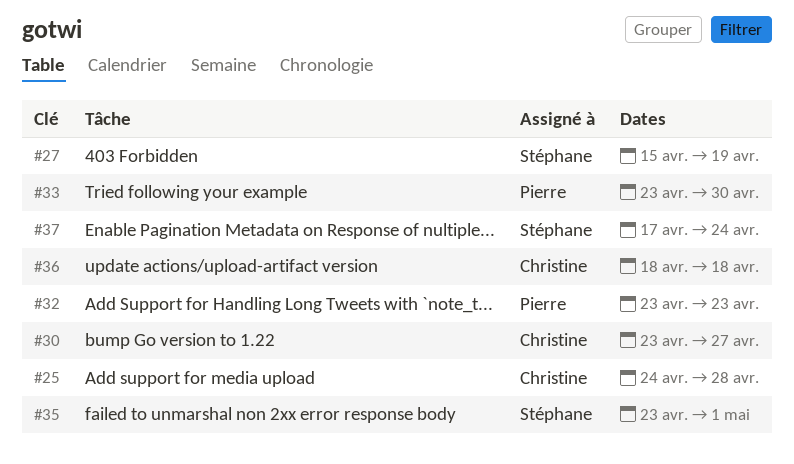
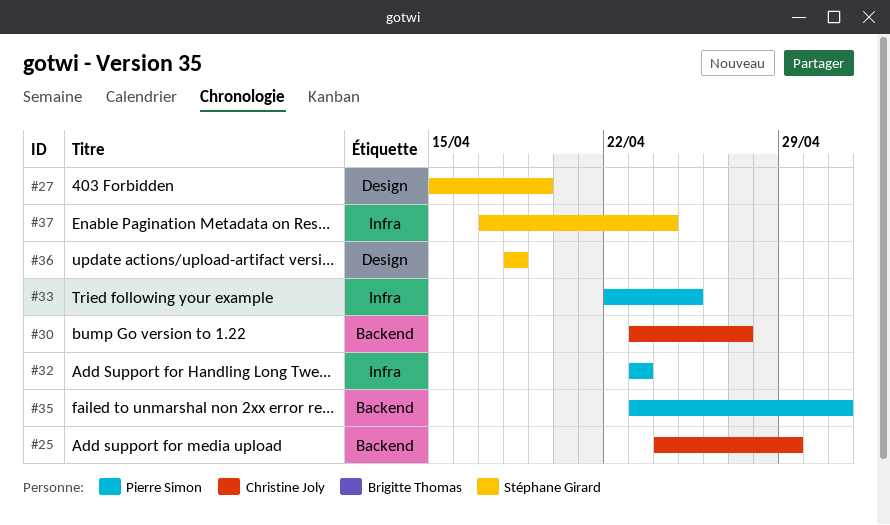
#25, due: Apr 28 -> Apr 29
#33, start: Apr 23 -> Apr 22
#33, due: Apr 30 -> Apr 25
#35, owner: Stéphane Girard -> Pierre Simon
#36, owner: Christine Joly -> Stéphane Girard

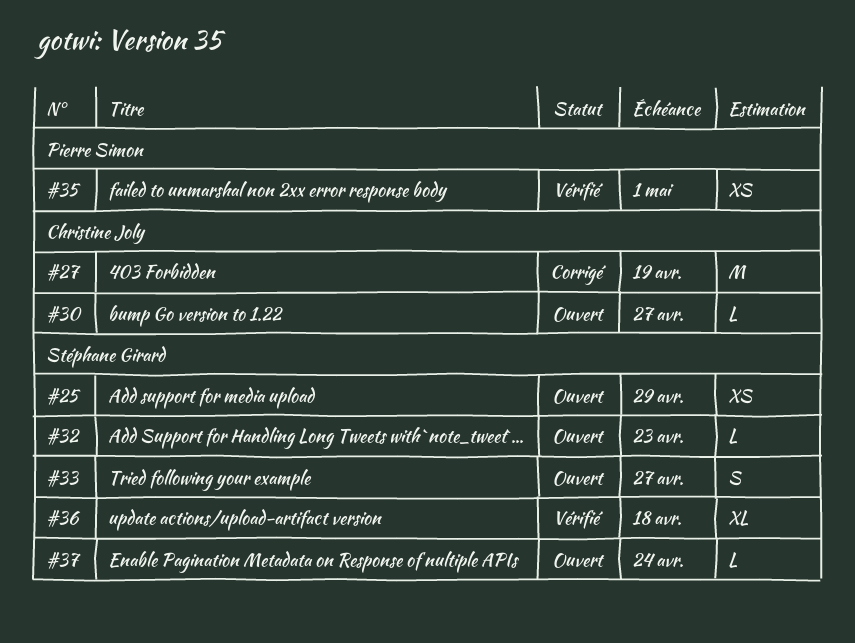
#25, owner: Christine Joly -> Stéphane Girard
#27, owner: Stéphane Girard -> Christine Joly
#32, owner: Pierre Simon -> Stéphane Girard
#33, owner: Pierre Simon -> Stéphane Girard
#33, due: Apr 25 -> Apr 27

